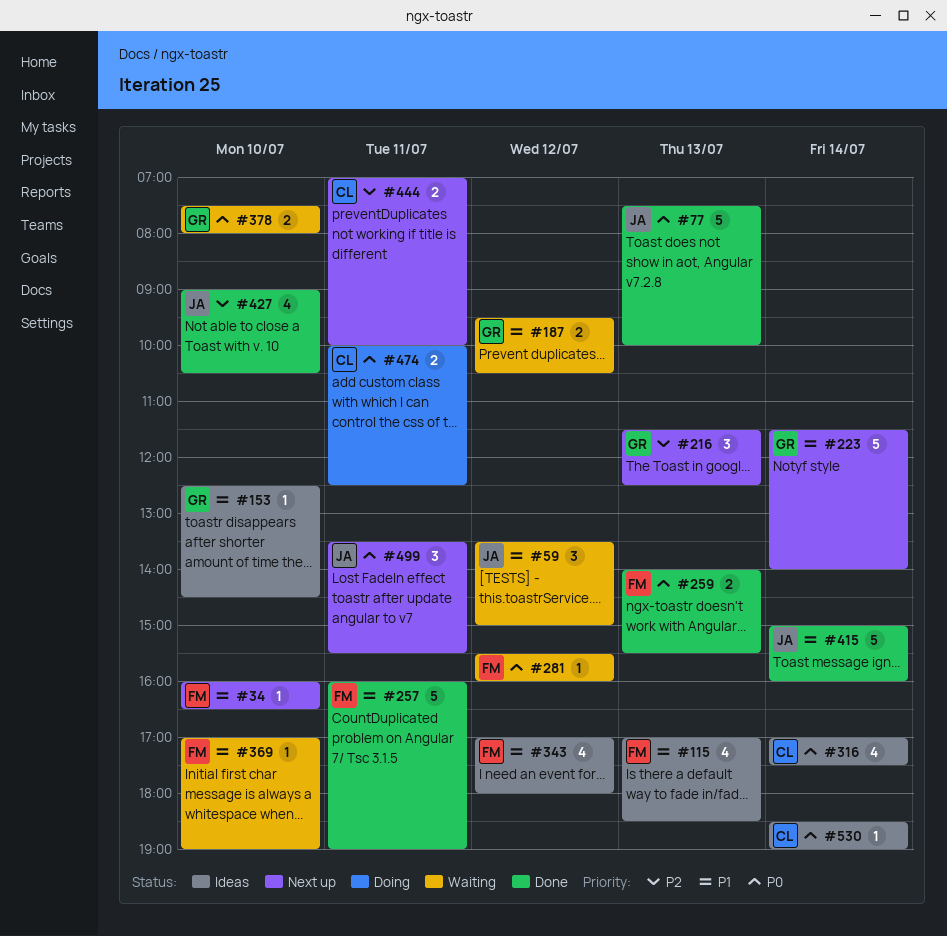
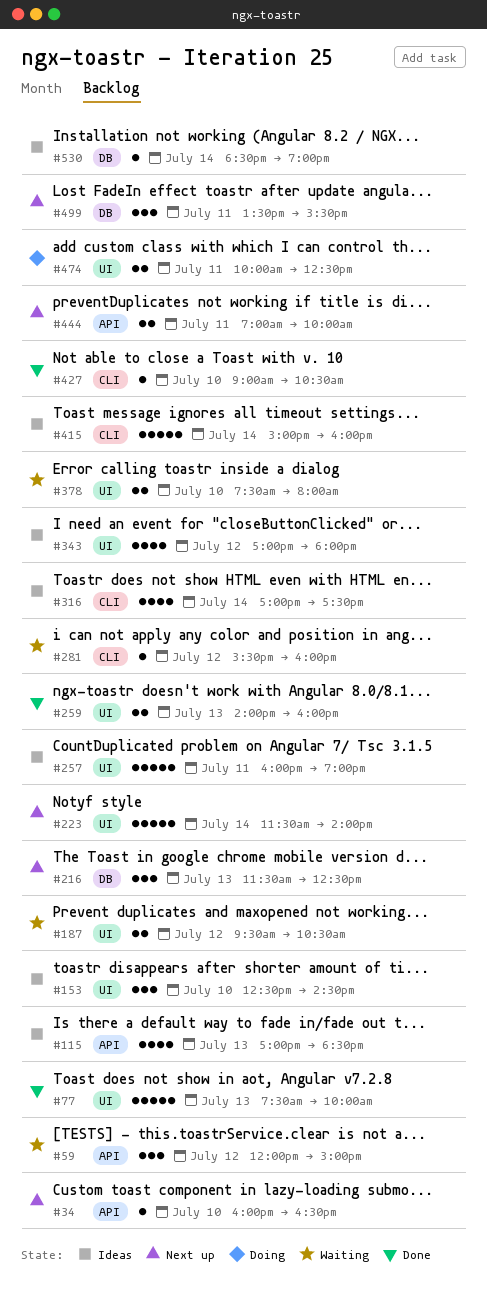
#59, begins: 13:30 -> 12:00
#153, estimate: 1 -> 3
#257, status: Done -> Ideas
#259, ends: 15:30 -> 16:00
#369: present -> none
#415, status: Done -> Ideas
#427, estimate: 4 -> 1

